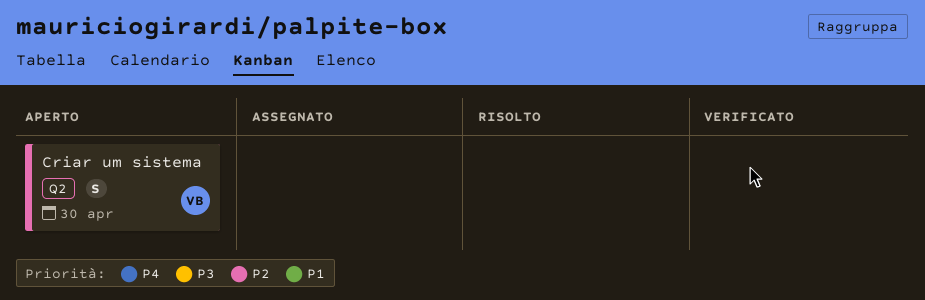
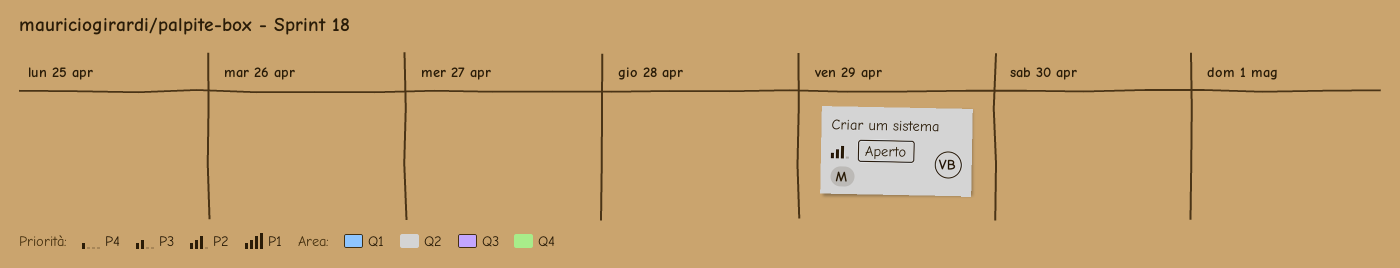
Criar um sistema, estimate: S -> M
Criar um sistema, due: Apr 30 -> Apr 29

